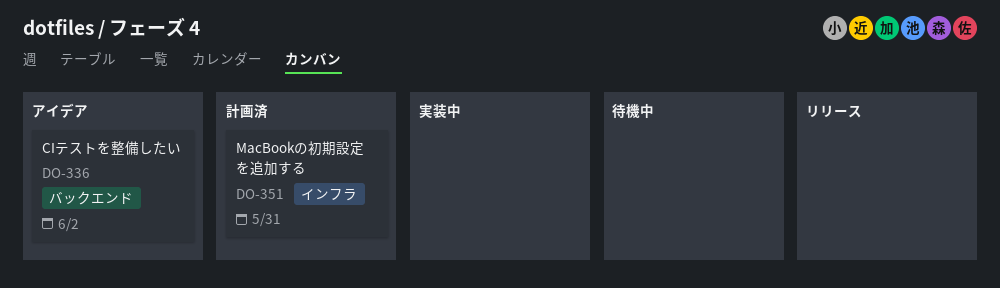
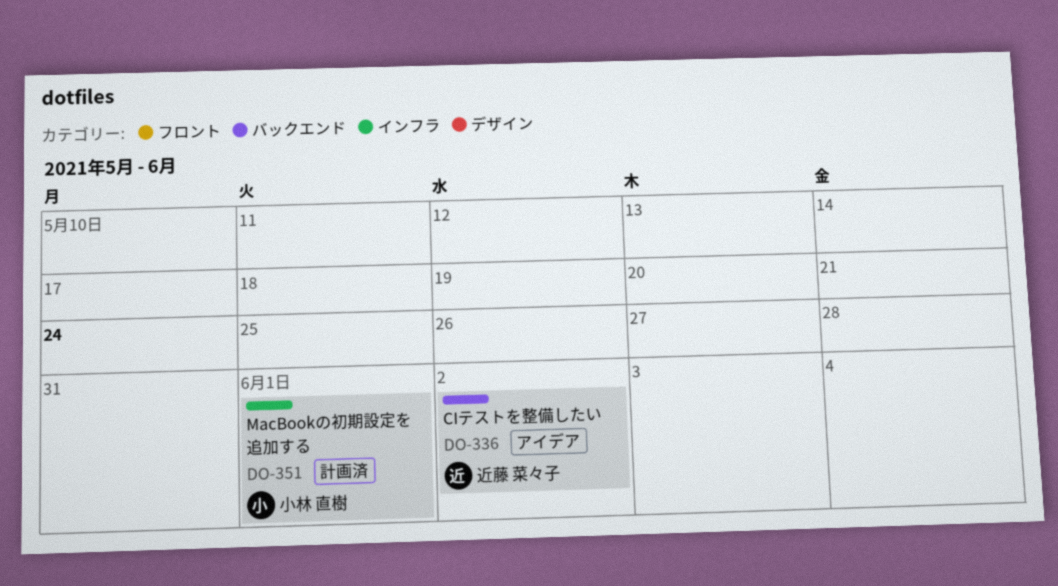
DO-351, due: May 31 -> Jun 1

